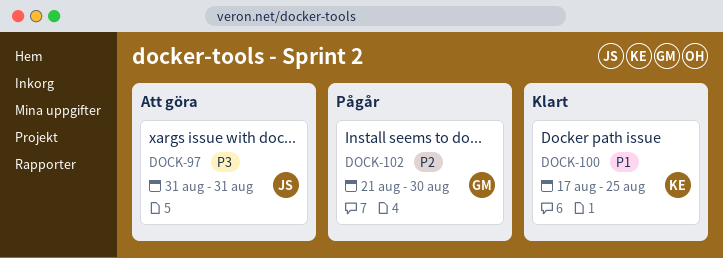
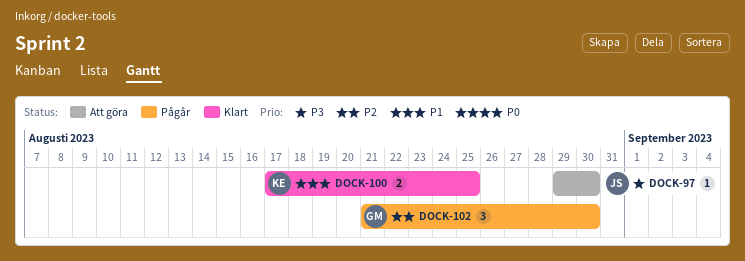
DOCK-97, start: Aug 31 -> Aug 29
DOCK-97, due: Aug 31 -> Aug 30

